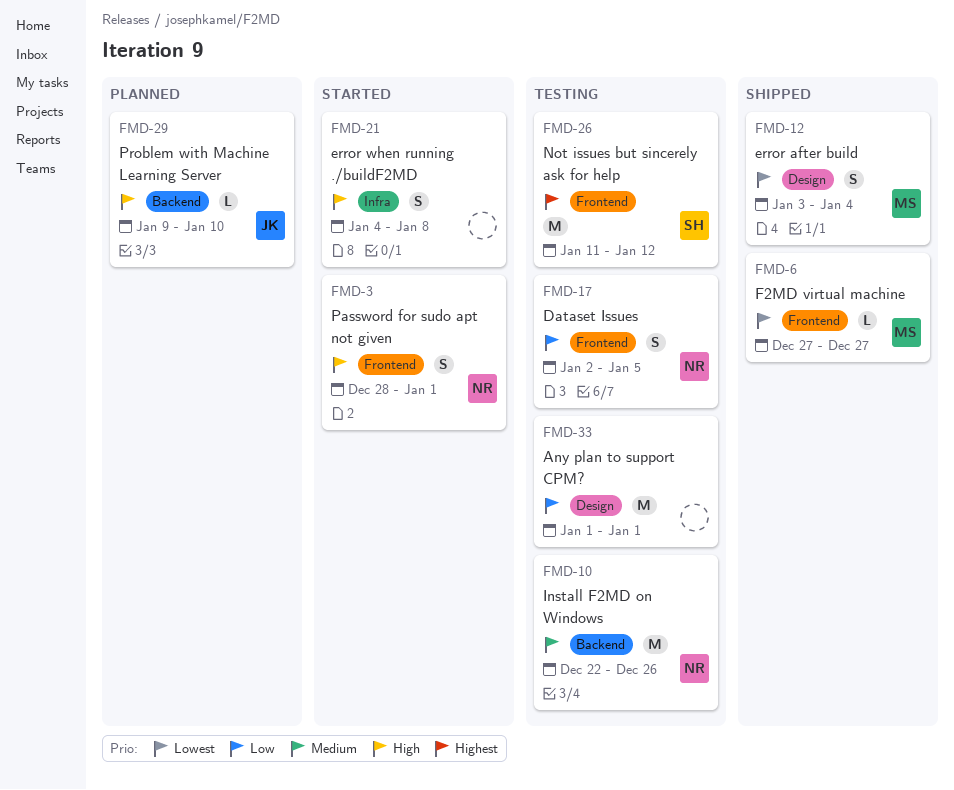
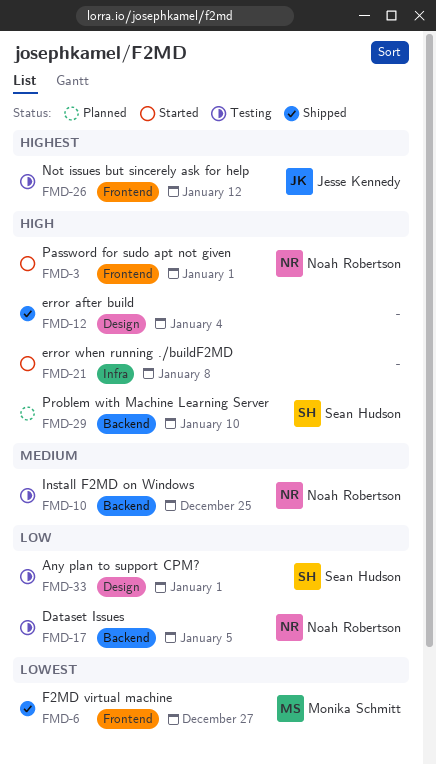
FMD-10, due: Dec 26 -> Dec 25
FMD-12, owner: Monika Schmitt -> none
FMD-12, priority: Lowest -> High
FMD-17, label: Frontend -> Backend
FMD-26, owner: Sean Hudson -> Jesse Kennedy
FMD-29, owner: Jesse Kennedy -> Sean Hudson
FMD-33, owner: none -> Sean Hudson

